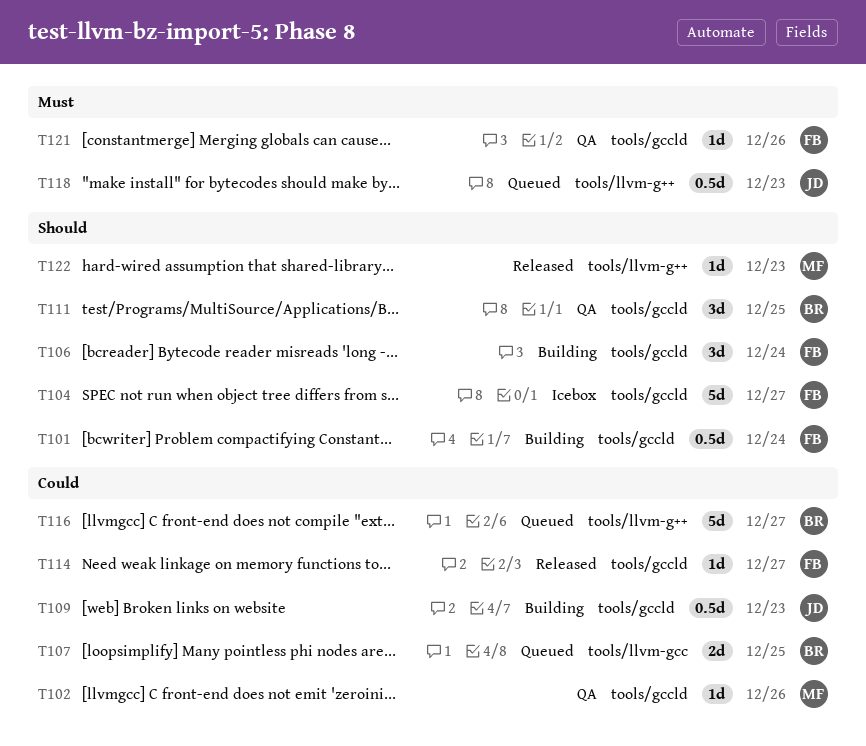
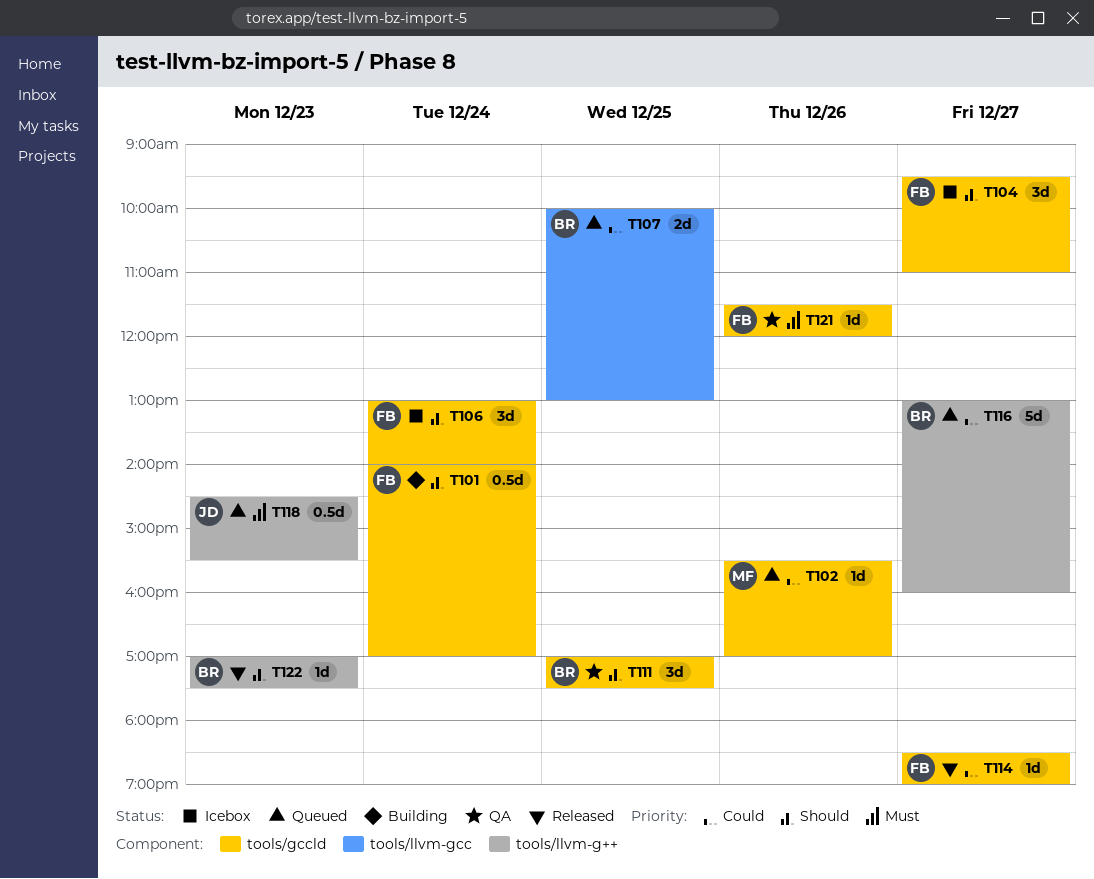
T102, status: QA -> Queued
T104, estimate: 5d -> 3d
T106, status: Building -> Icebox
T109: present -> none
T122, owner: MF -> BR

